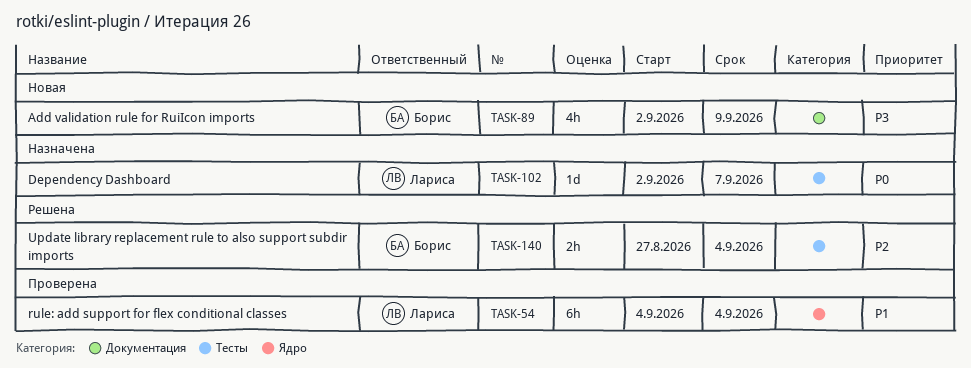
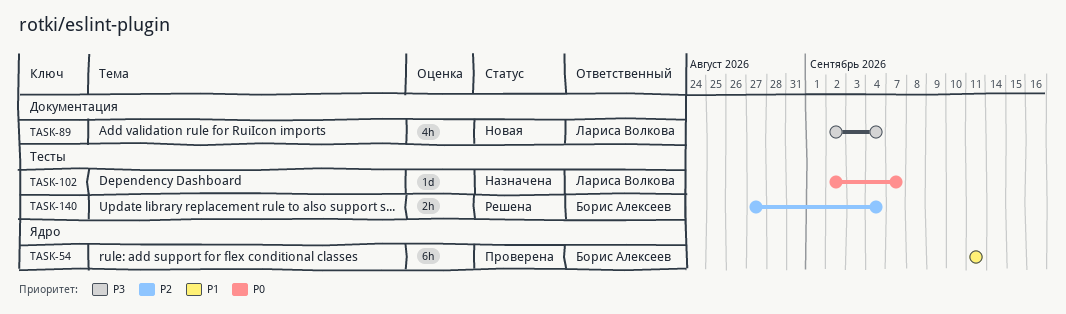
TASK-54, owner: Лариса Волкова -> Борис Алексеев
TASK-54, start: Sep 4 -> Sep 11
TASK-54, due: Sep 4 -> Sep 11
TASK-89, owner: Борис Алексеев -> Лариса Волкова
TASK-89, due: Sep 9 -> Sep 4

